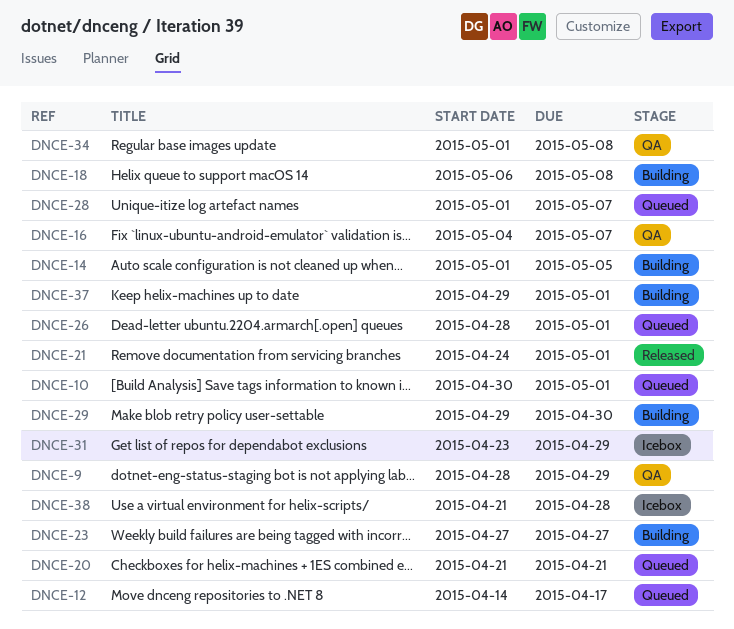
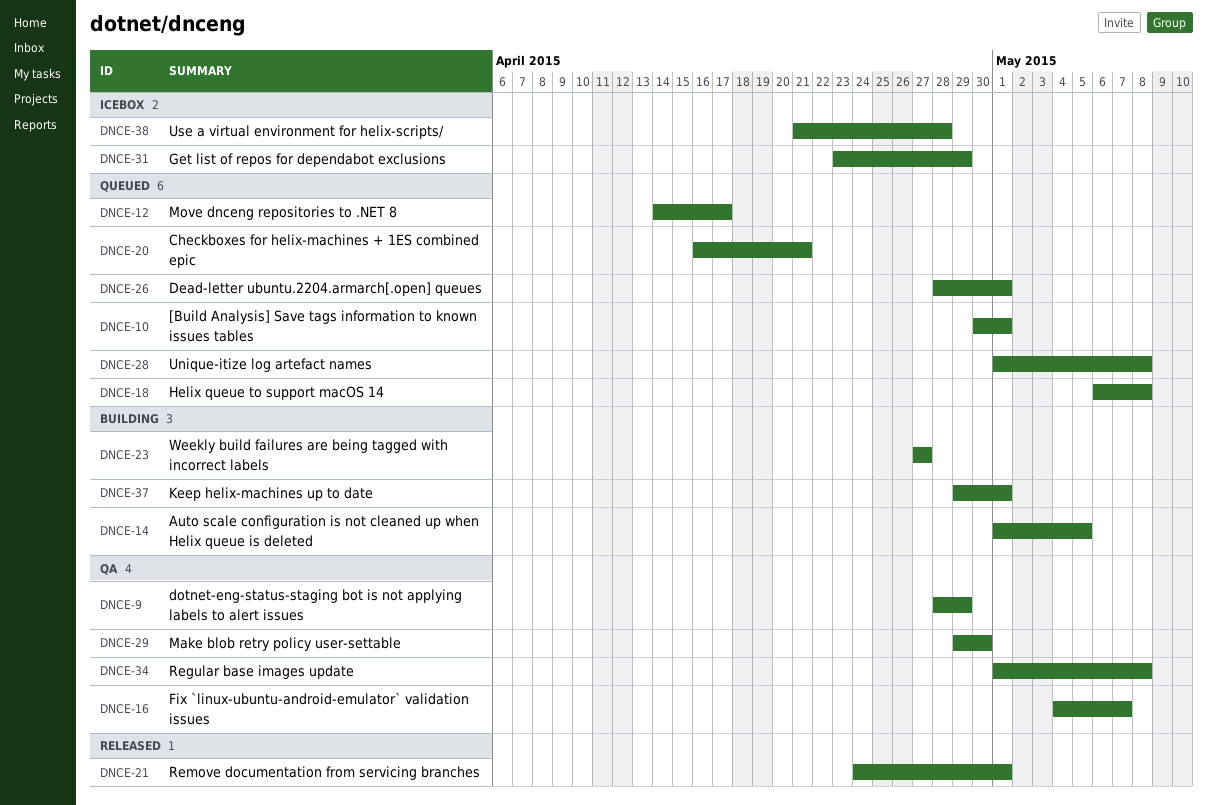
DNCE-18, status: Building -> Queued
DNCE-20, start: Apr 21 -> Apr 16
DNCE-28, due: May 7 -> May 8
DNCE-29, status: Building -> QA

